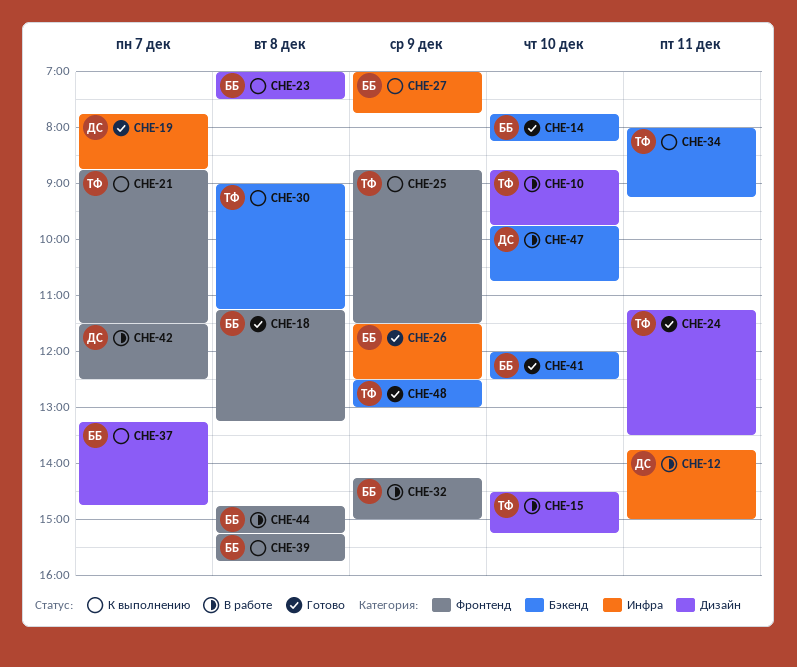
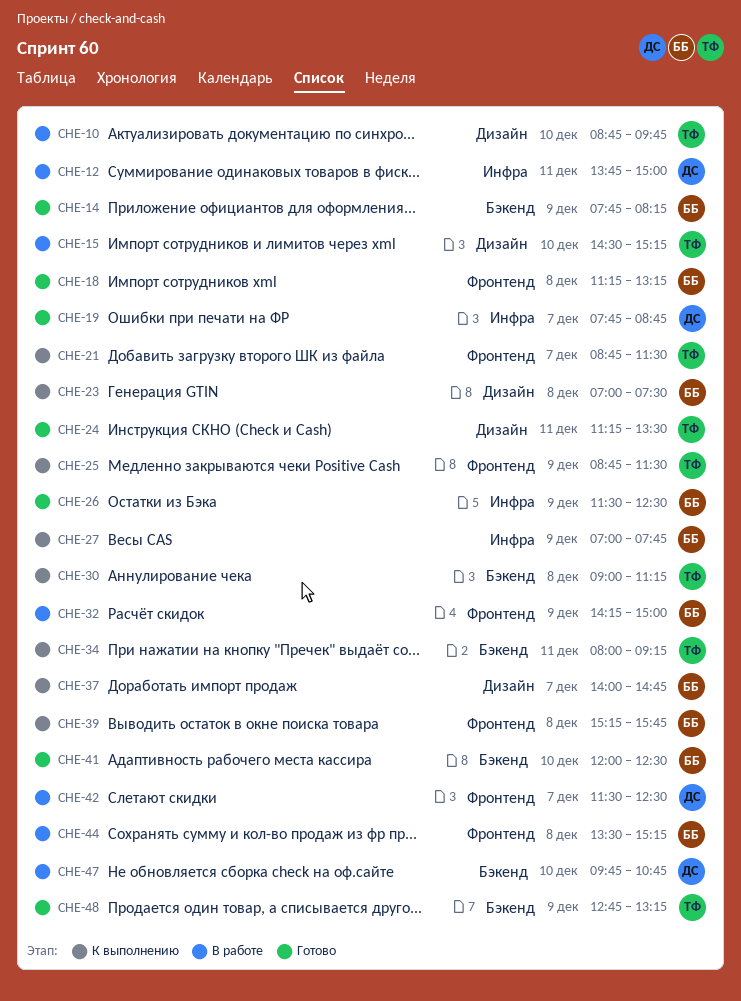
CHE-14, day: Dec 10 -> Dec 9
CHE-37, begins: 13:15 -> 14:00
CHE-44, begins: 14:45 -> 13:30
CHE-48, begins: 12:30 -> 12:45
CHE-48, ends: 13:00 -> 13:15

